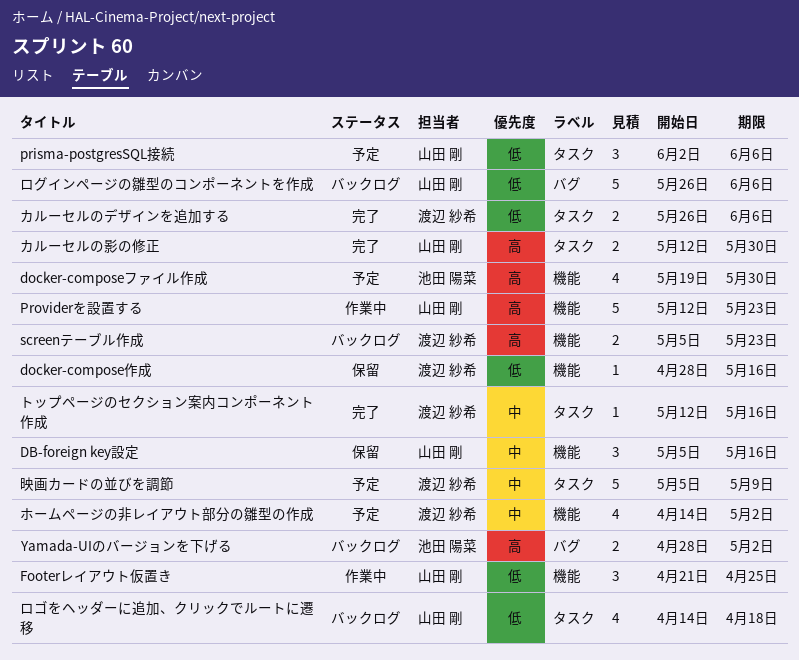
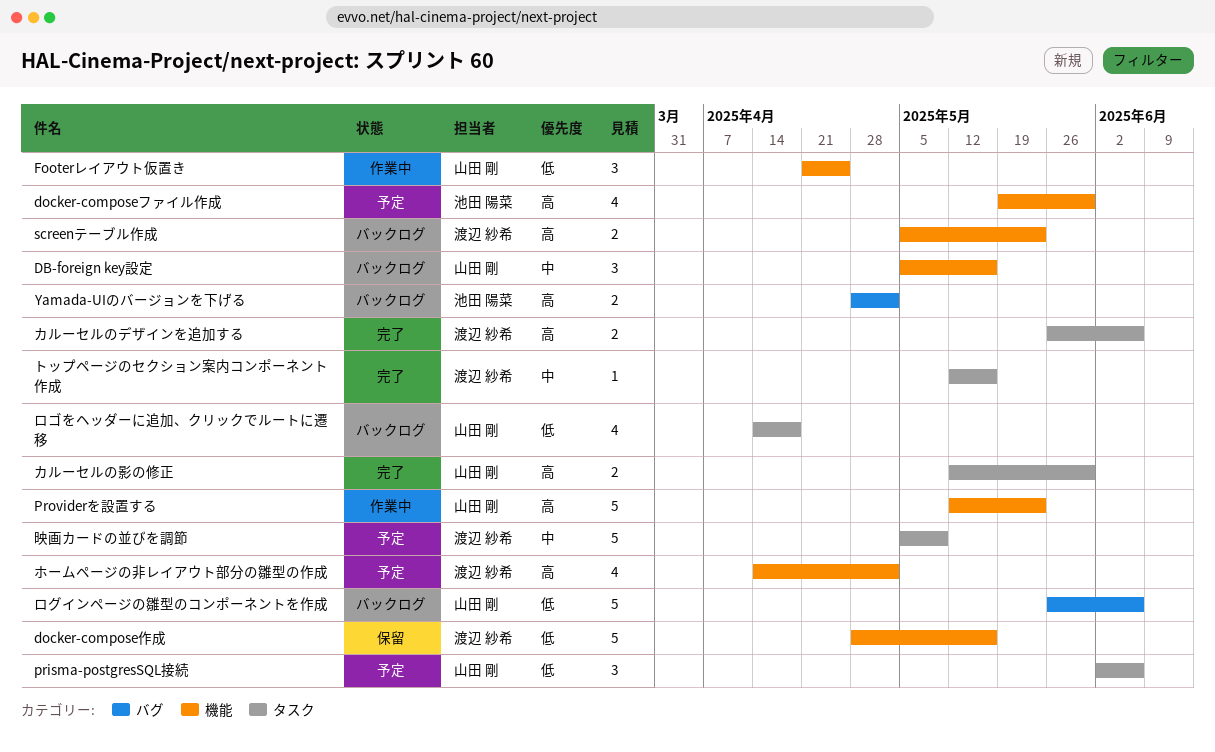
DB-foreign key設定, status: 保留 -> バックログ
docker-compose作成, estimate: 1 -> 5
カルーセルのデザインを追加する, priority: 低 -> 高
ホームページの非レイアウト部分の雛型の作成, priority: 中 -> 高

